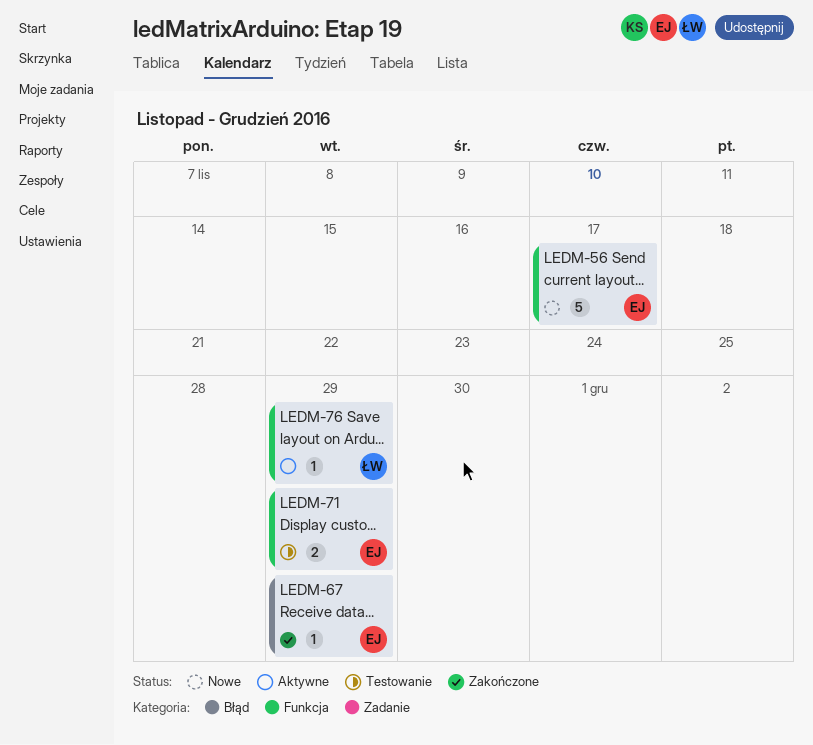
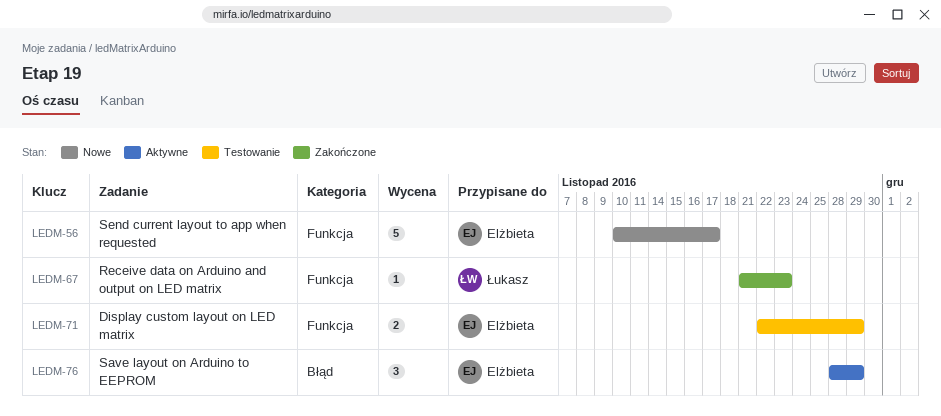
LEDM-67, owner: Elżbieta -> Łukasz
LEDM-67, label: Błąd -> Funkcja
LEDM-67, due: Nov 29 -> Nov 23
LEDM-76, owner: Łukasz -> Elżbieta
LEDM-76, label: Funkcja -> Błąd
LEDM-76, estimate: 1 -> 3

